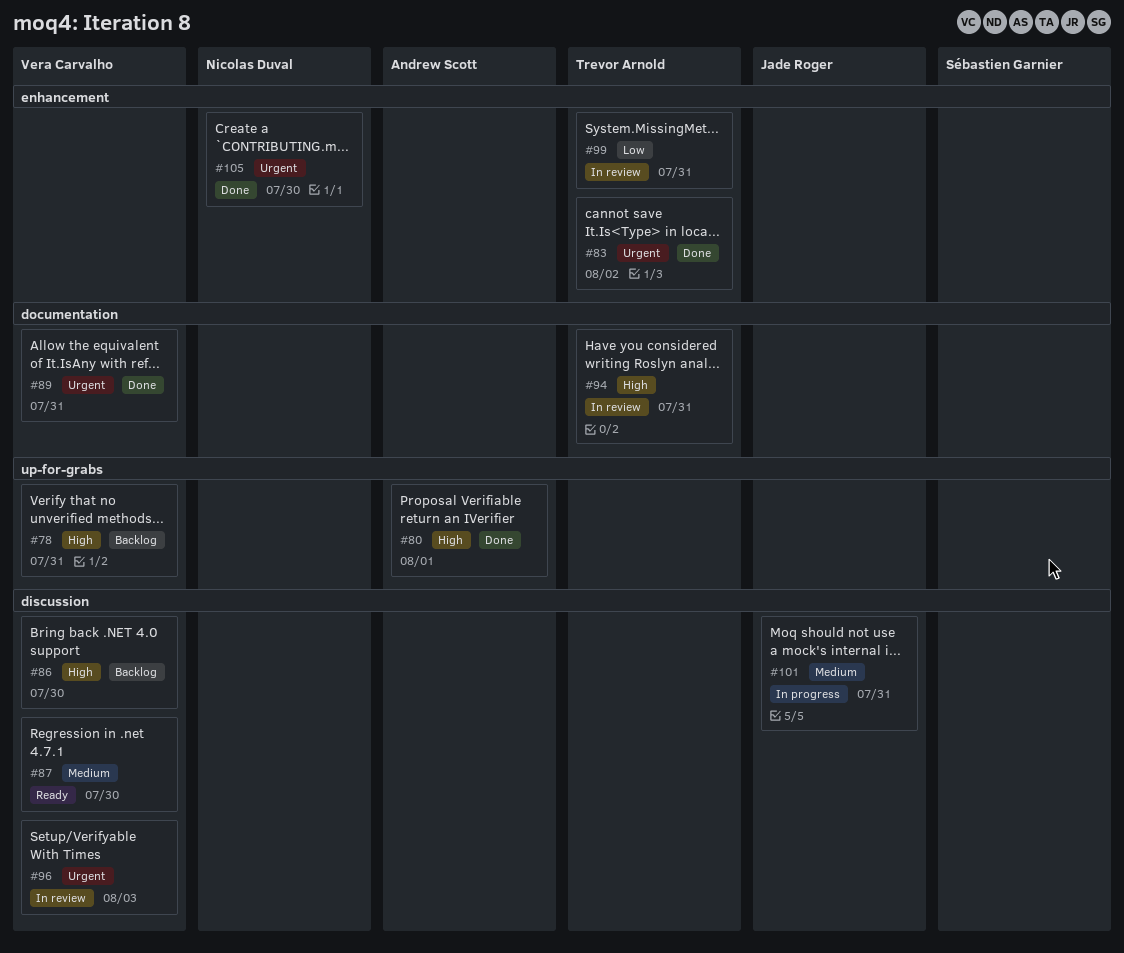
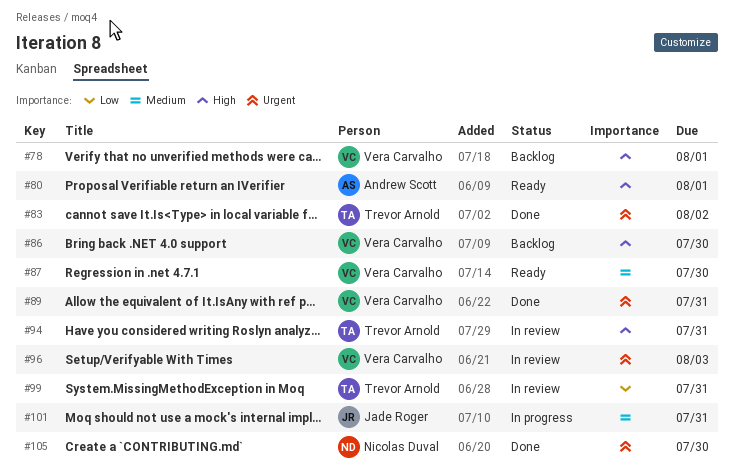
#78, due: Jul 31 -> Aug 1
#80, status: Done -> Ready

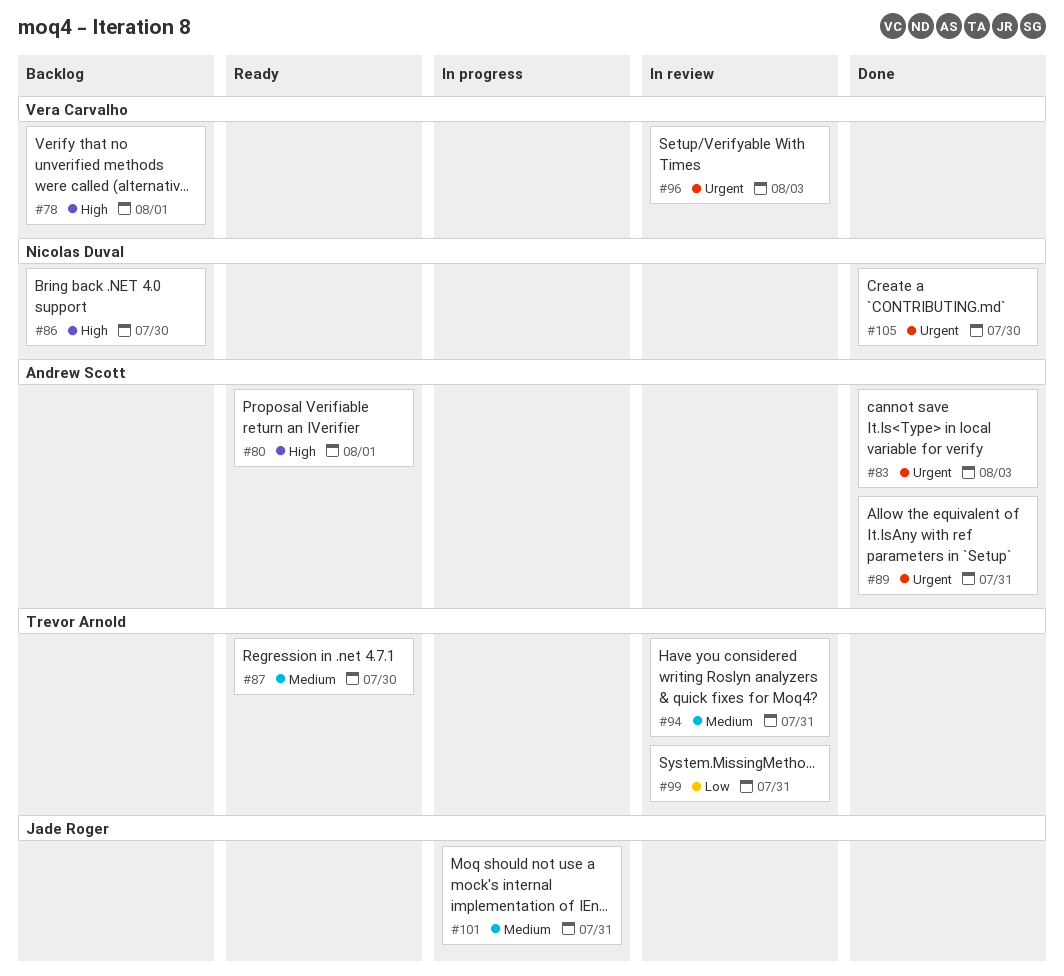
#83, owner: Trevor Arnold -> Andrew Scott
#83, due: Aug 2 -> Aug 3
#86, owner: Vera Carvalho -> Nicolas Duval
#87, owner: Vera Carvalho -> Trevor Arnold
#89, owner: Vera Carvalho -> Andrew Scott
#94, priority: High -> Medium

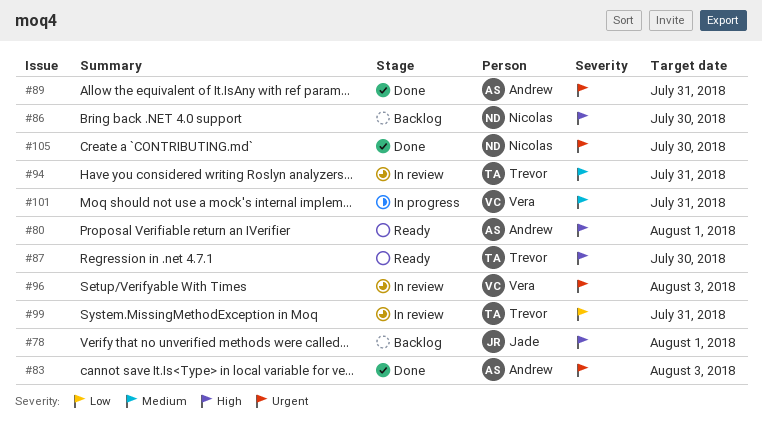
#78, owner: Vera Carvalho -> Jade Roger
#87, priority: Medium -> High
#101, owner: Jade Roger -> Vera Carvalho

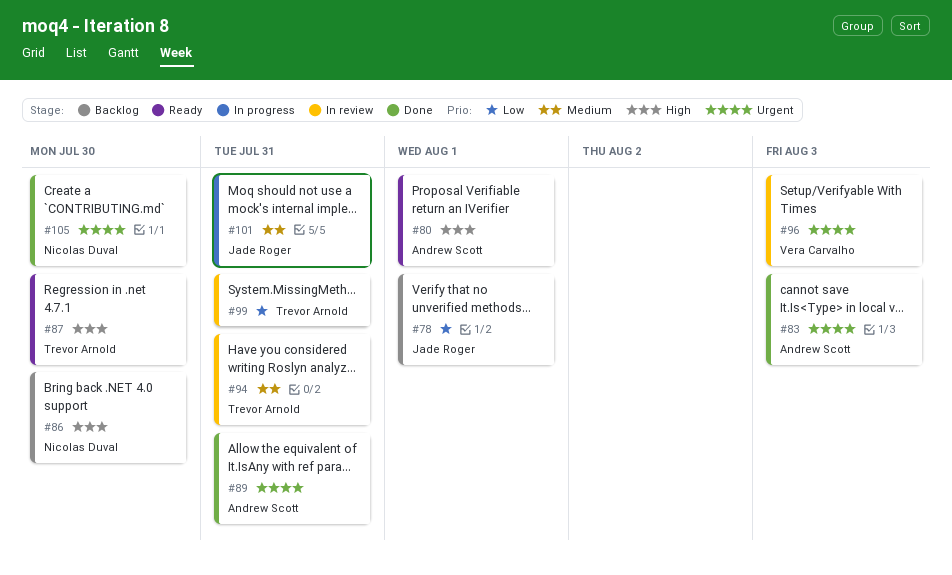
#78, priority: High -> Low
#101, owner: Vera Carvalho -> Jade Roger

